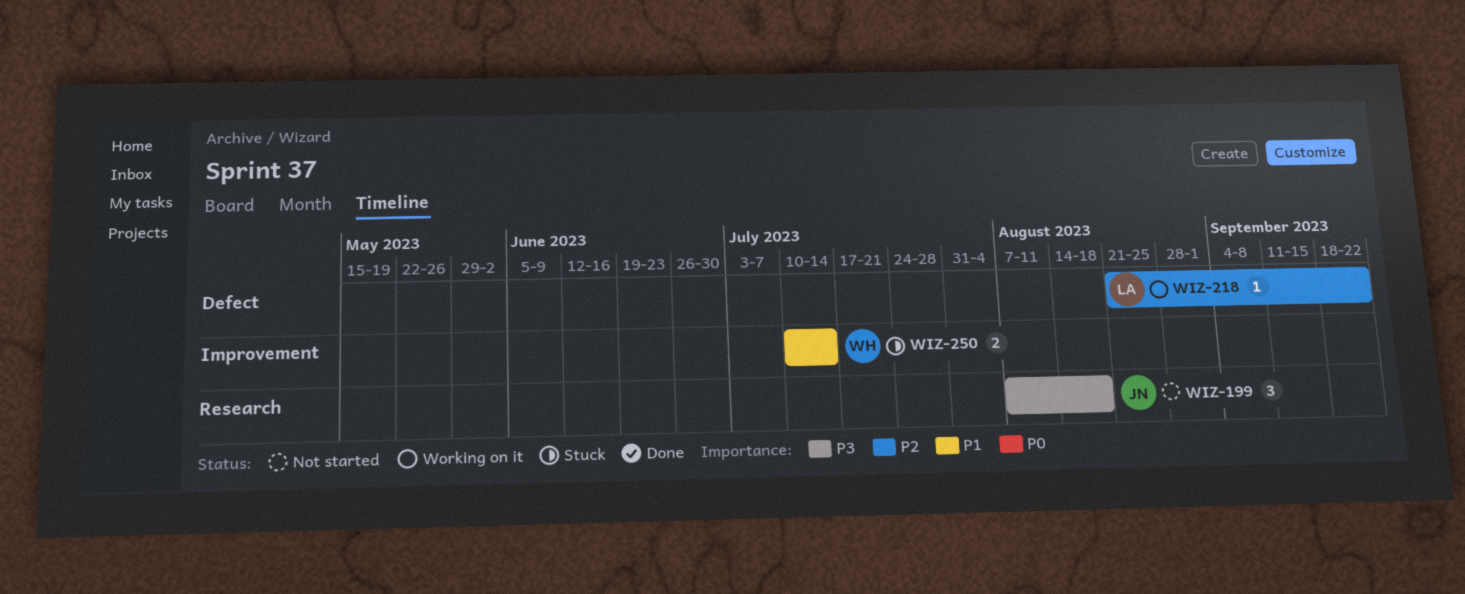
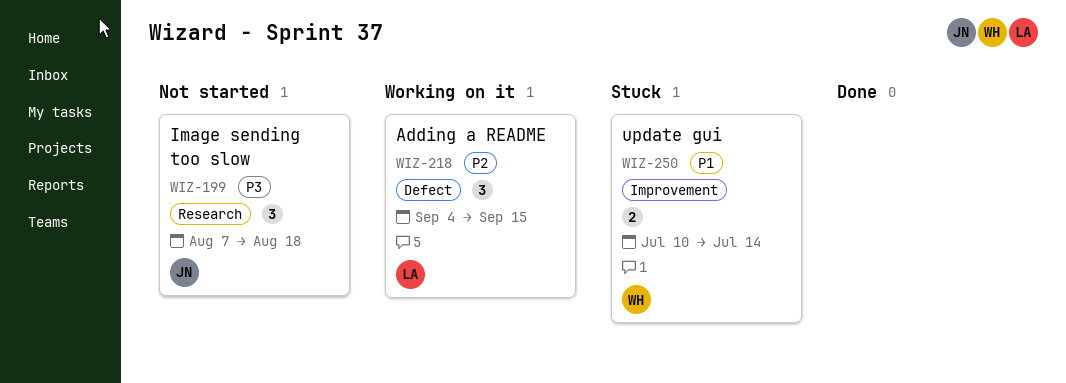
WIZ-218, estimate: 1 -> 3
WIZ-218, start: Aug 21 -> Sep 4
WIZ-218, due: Sep 22 -> Sep 15

